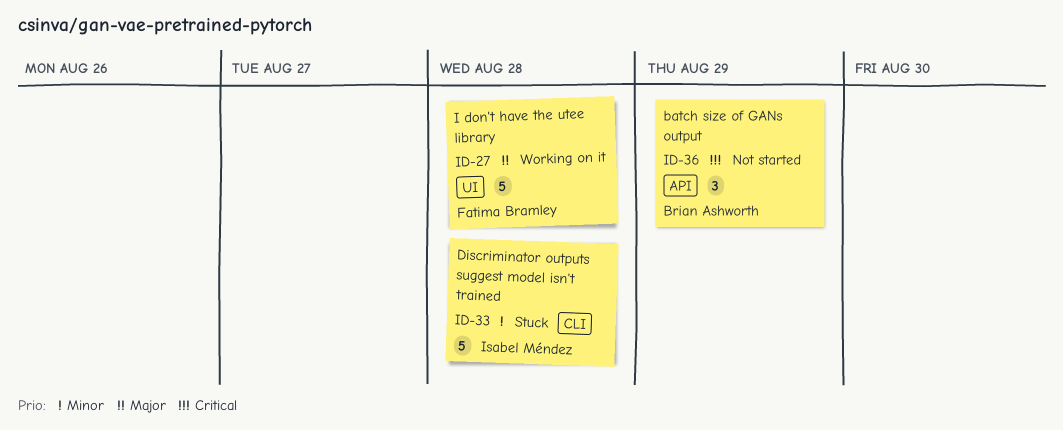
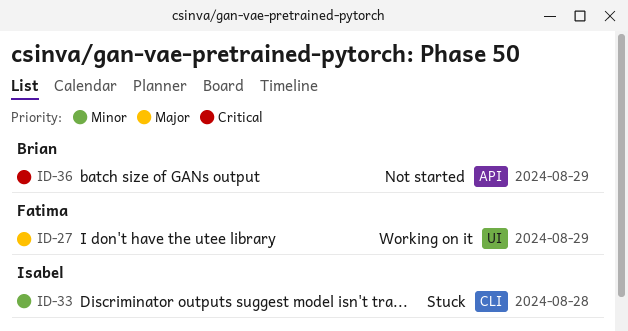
ID-27, due: Aug 28 -> Aug 29

